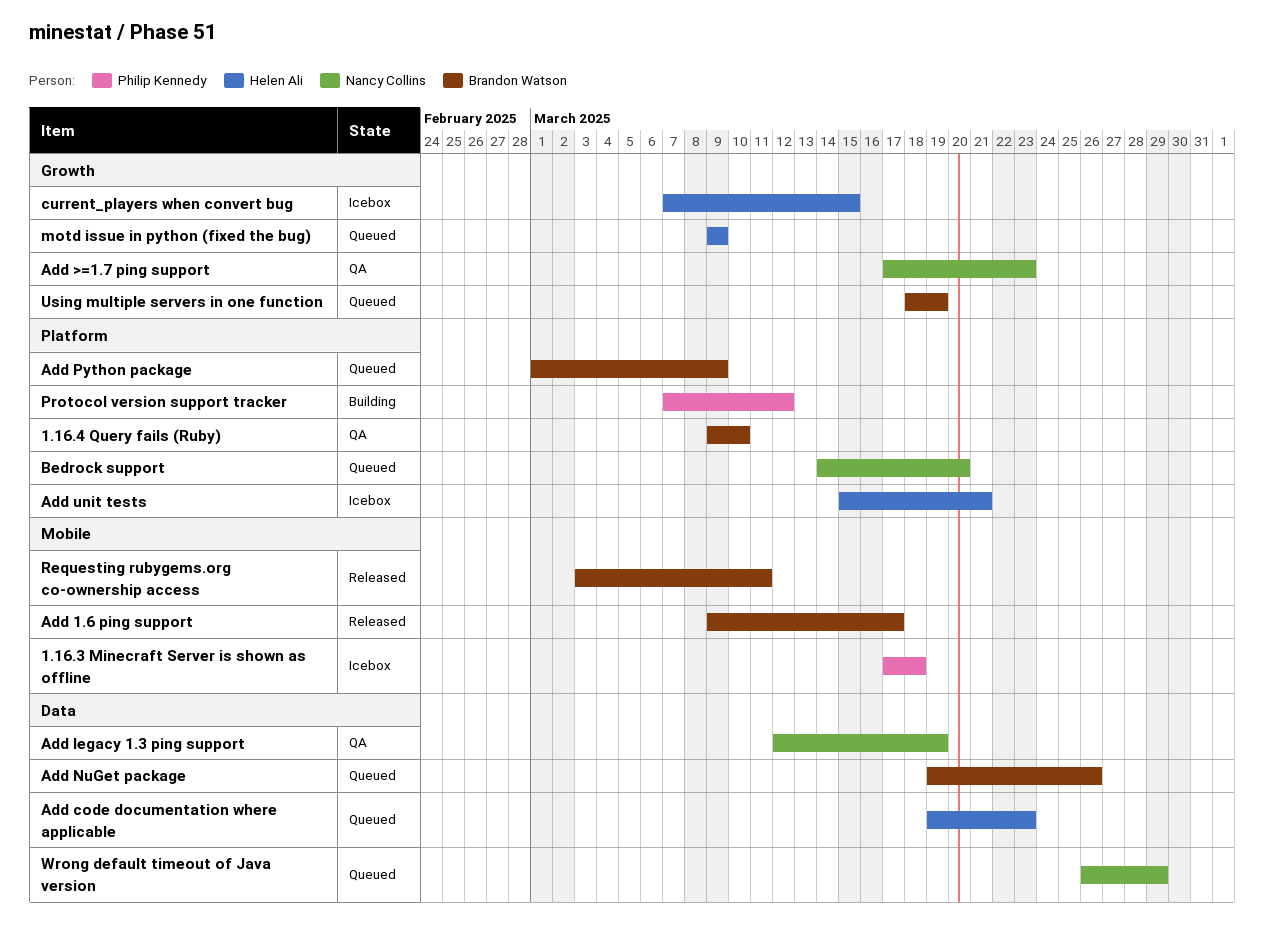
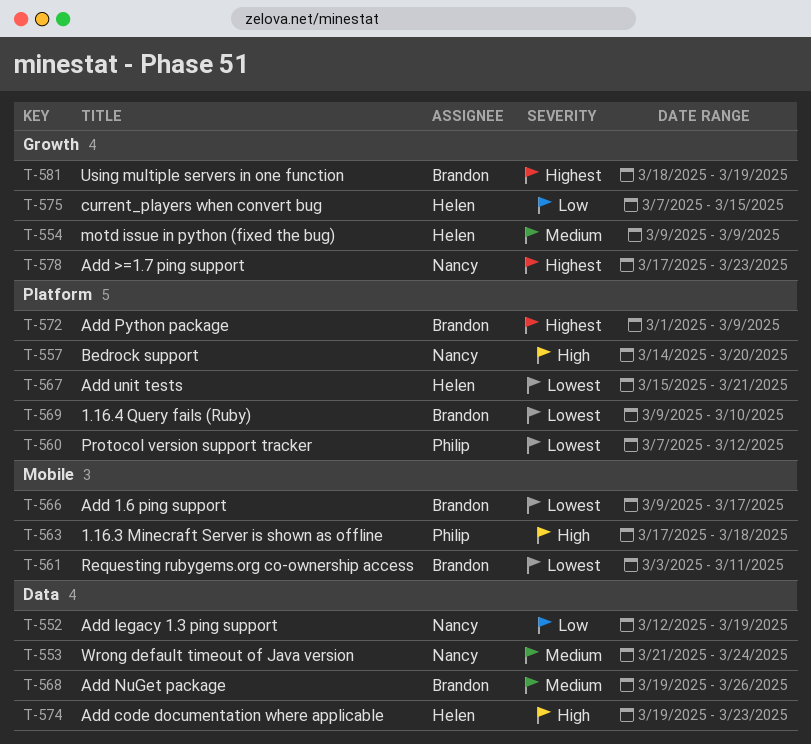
Wrong default timeout of Java version, start: Mar 26 -> Mar 21
Wrong default timeout of Java version, due: Mar 29 -> Mar 24

